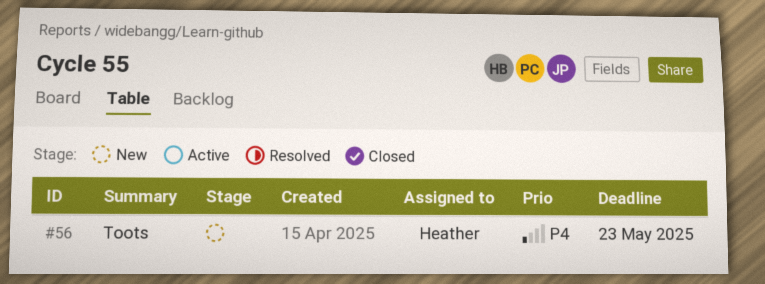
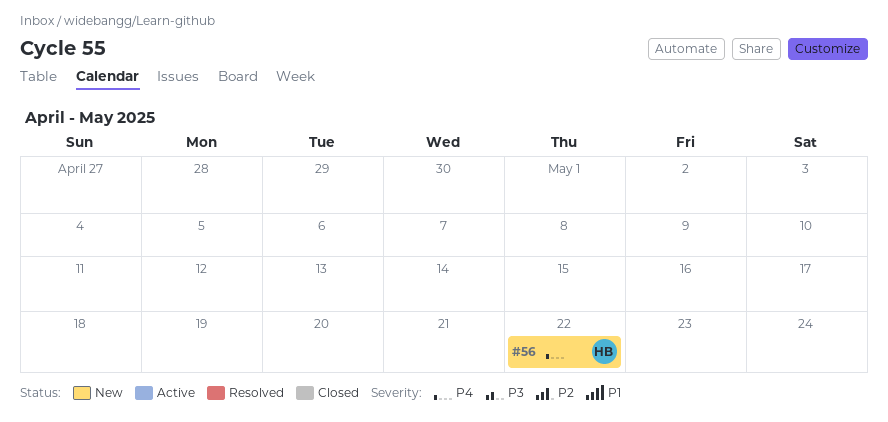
#56, due: May 23 -> May 22

